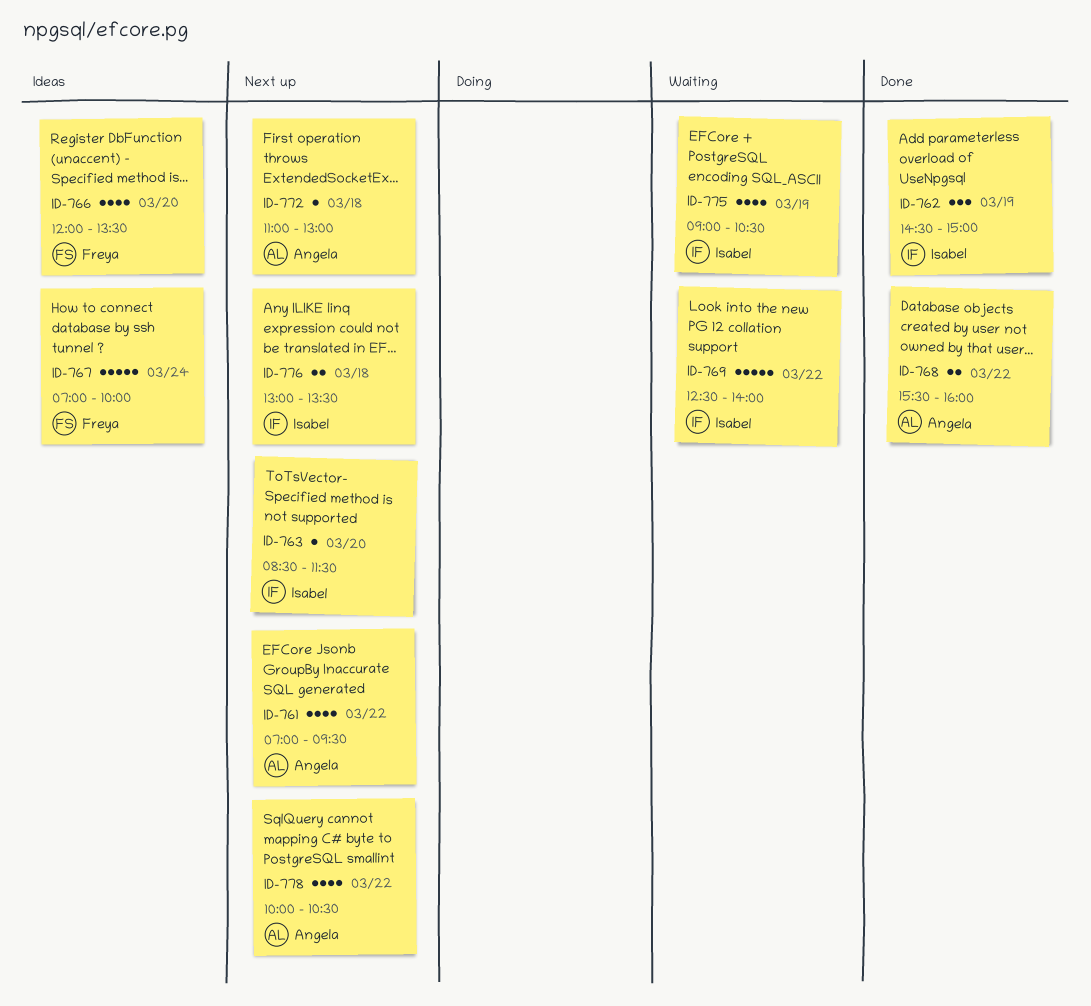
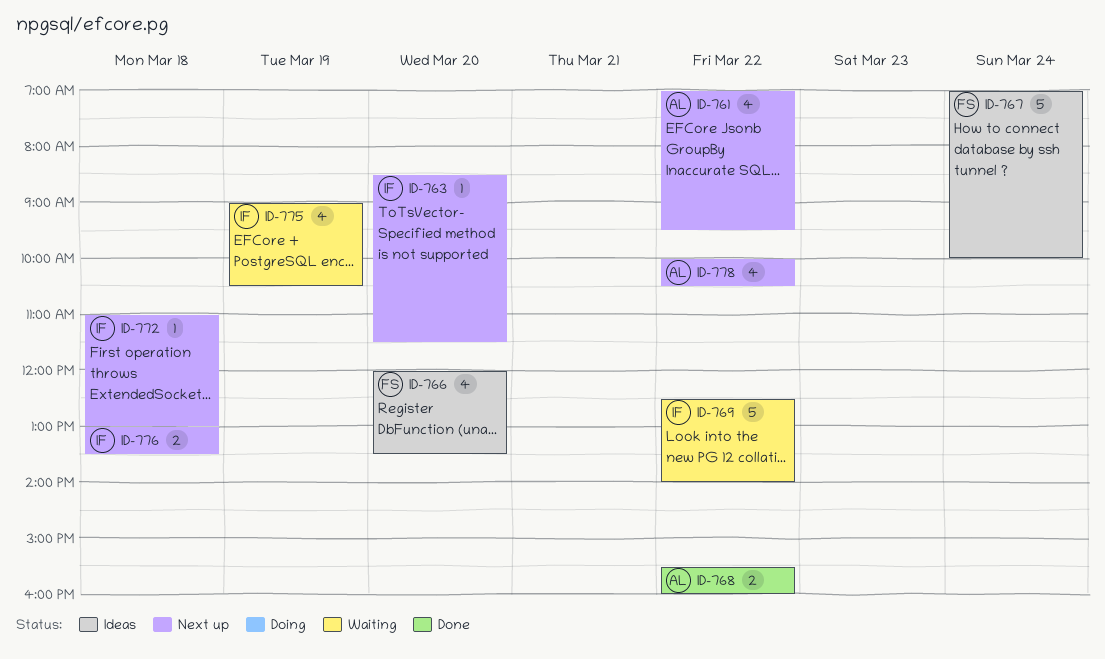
ID-762: present -> none
ID-772, owner: Angela -> Isabel

